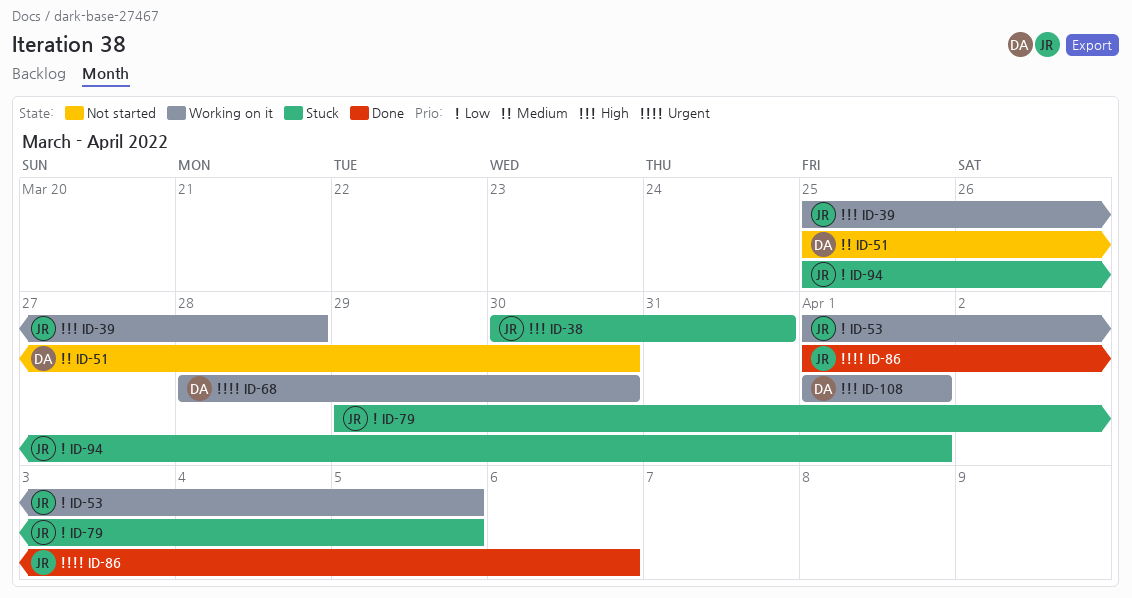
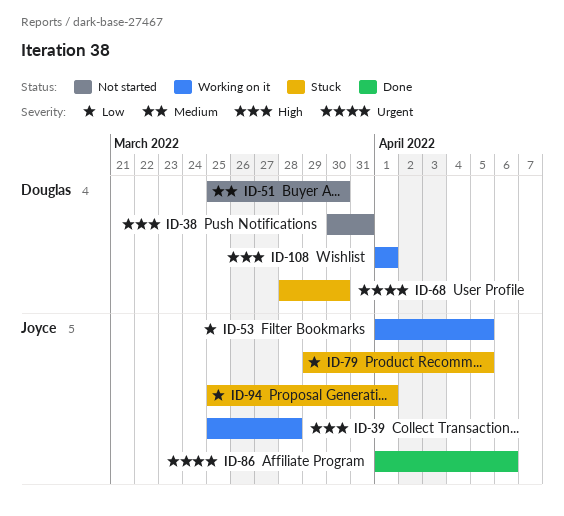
ID-38, status: Stuck -> Not started
ID-38, owner: Joyce -> Douglas
ID-68, status: Working on it -> Stuck

